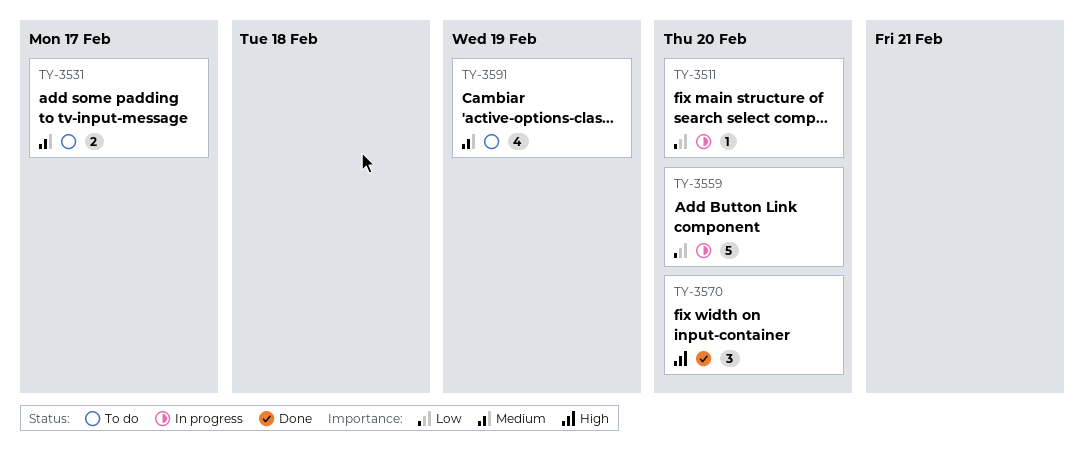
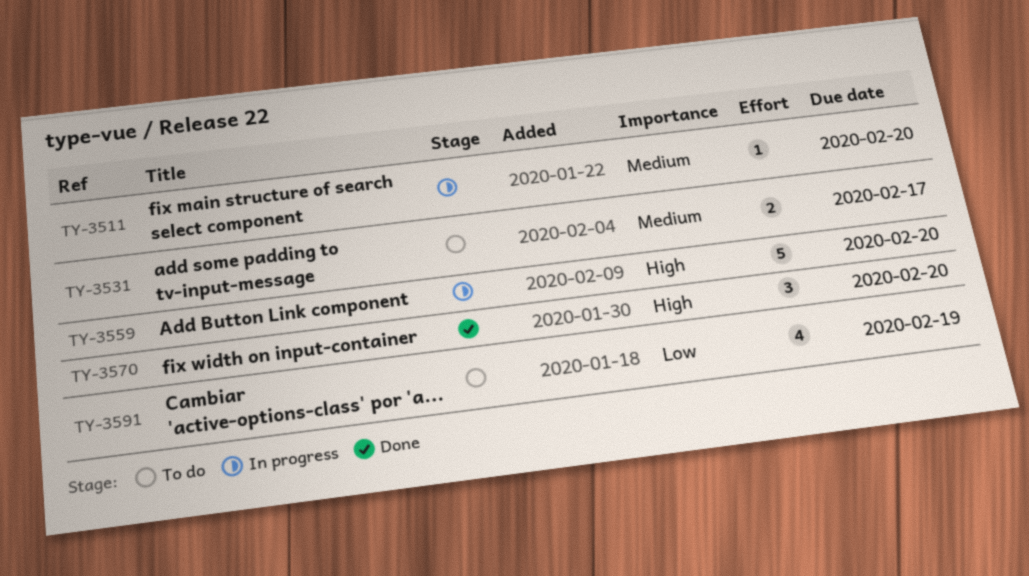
TY-3511, priority: Low -> Medium
TY-3559, priority: Low -> High
TY-3591, priority: Medium -> Low

